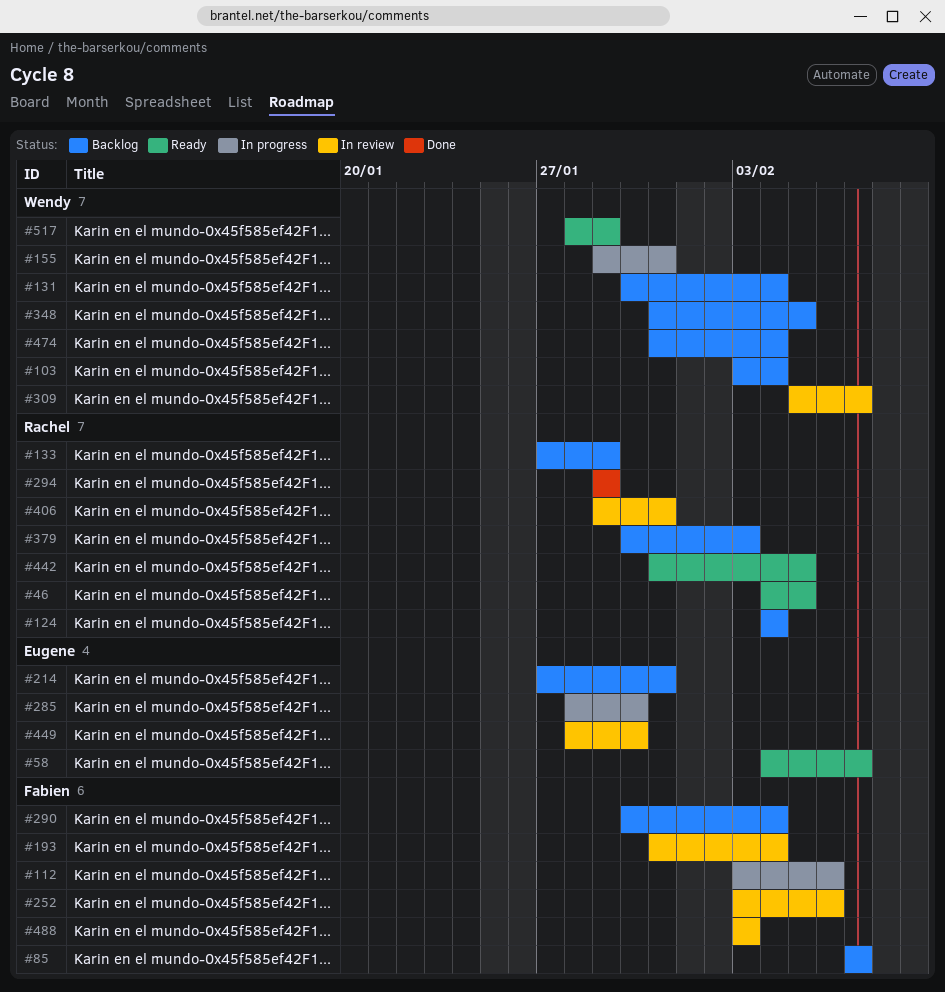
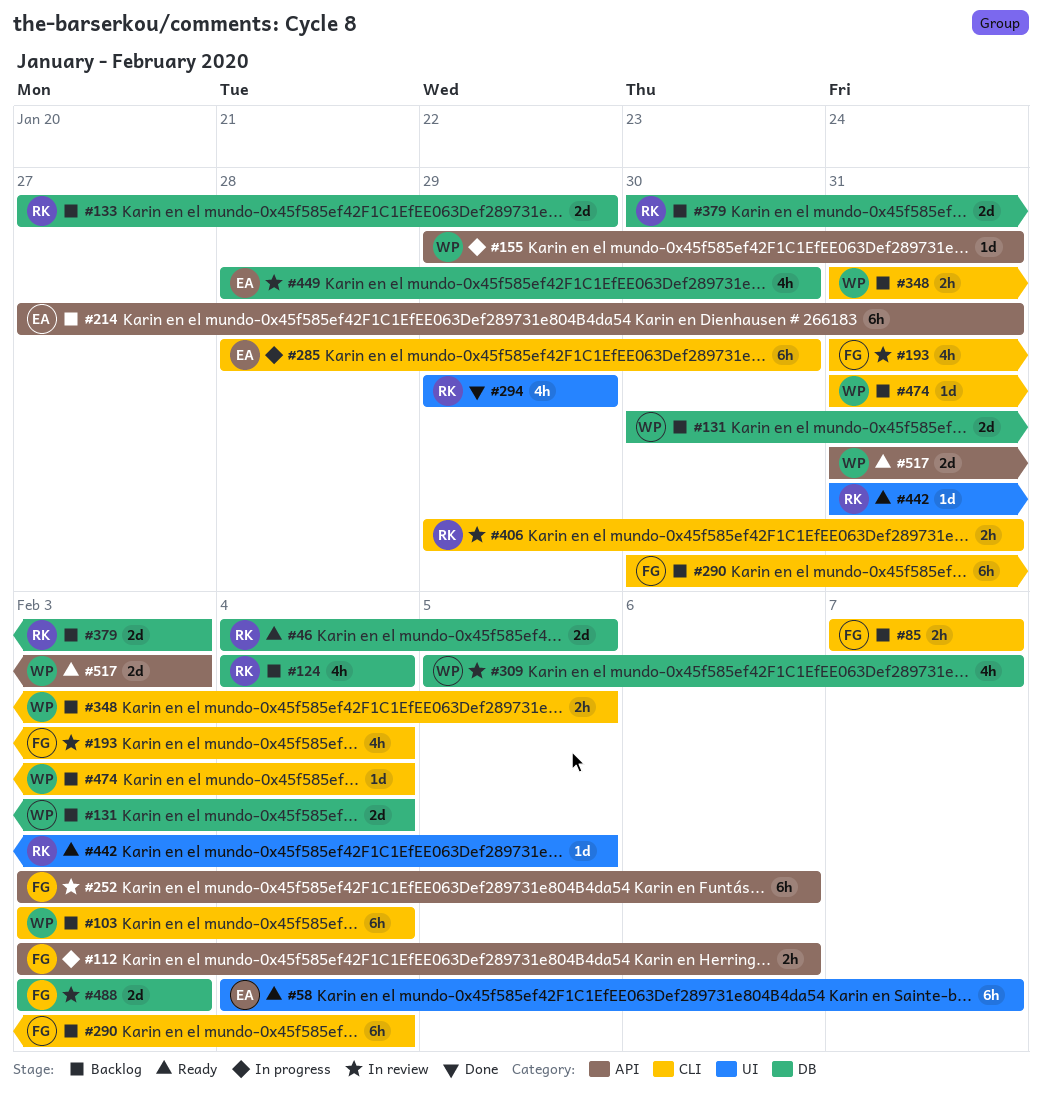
#517, start: Jan 28 -> Jan 31
#517, due: Jan 29 -> Feb 3

